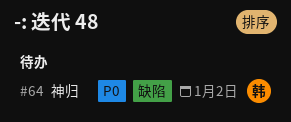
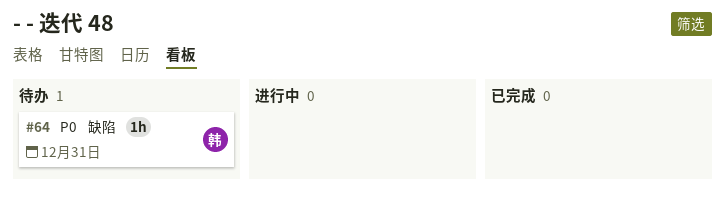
#64, due: Jan 2 -> Dec 31

